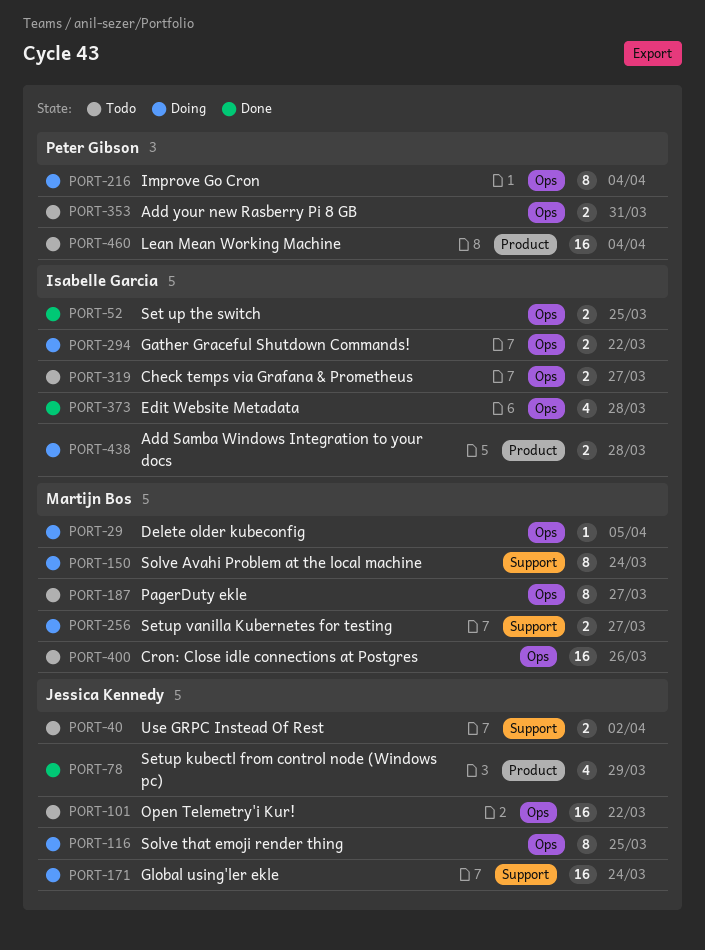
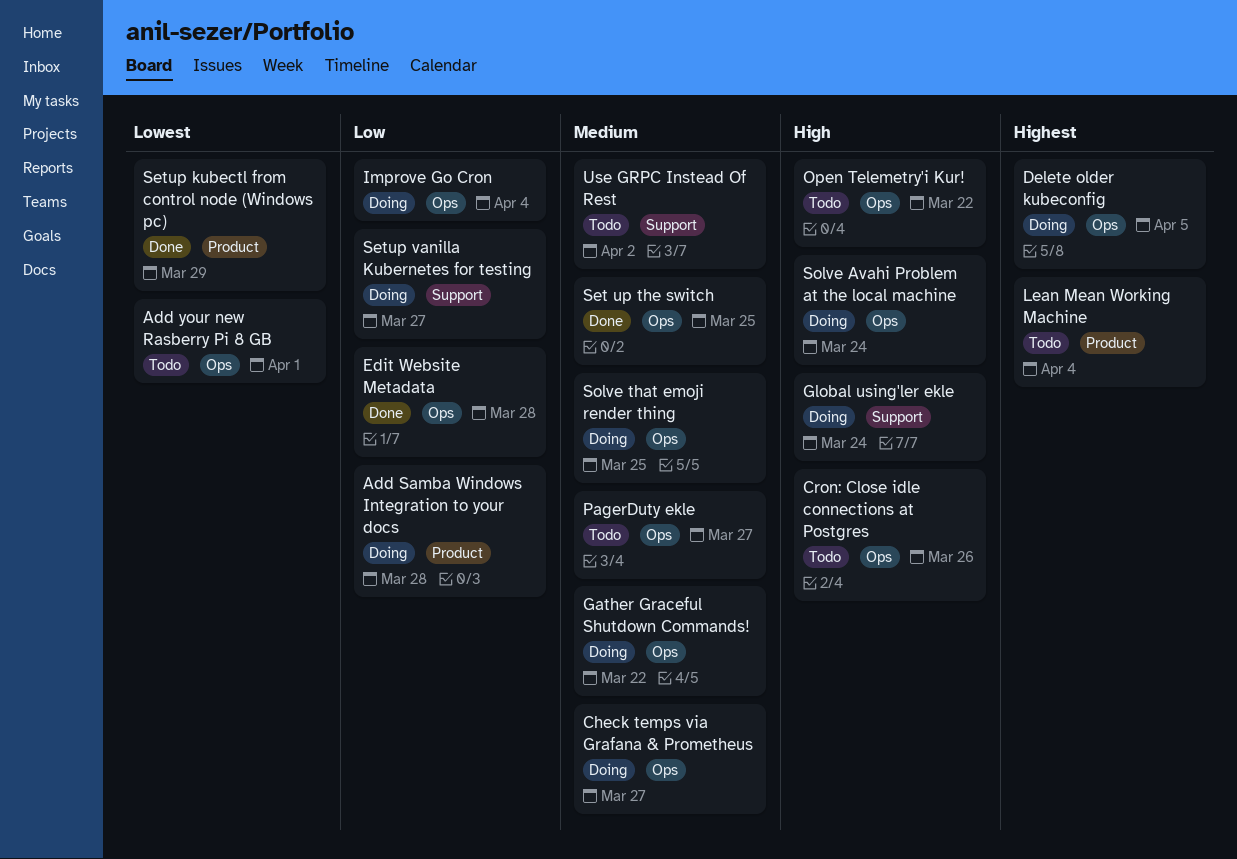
Add your new Rasberry Pi 8 GB, due: Mar 31 -> Apr 1
Check temps via Grafana & Prometheus, status: Todo -> Doing
Solve Avahi Problem at the local machine, label: Support -> Ops

